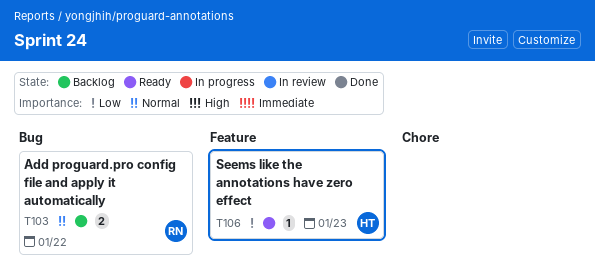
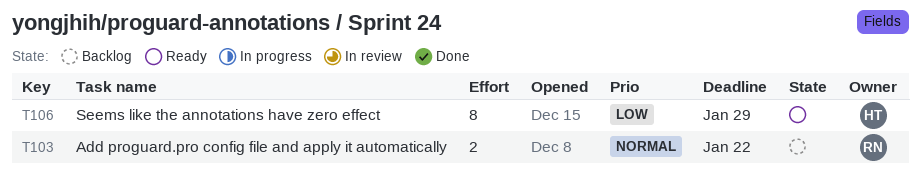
T106, estimate: 1 -> 8
T106, due: Jan 23 -> Jan 29

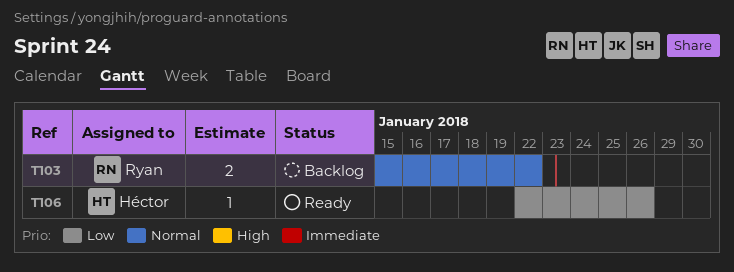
T106, estimate: 8 -> 1
T106, due: Jan 29 -> Jan 26

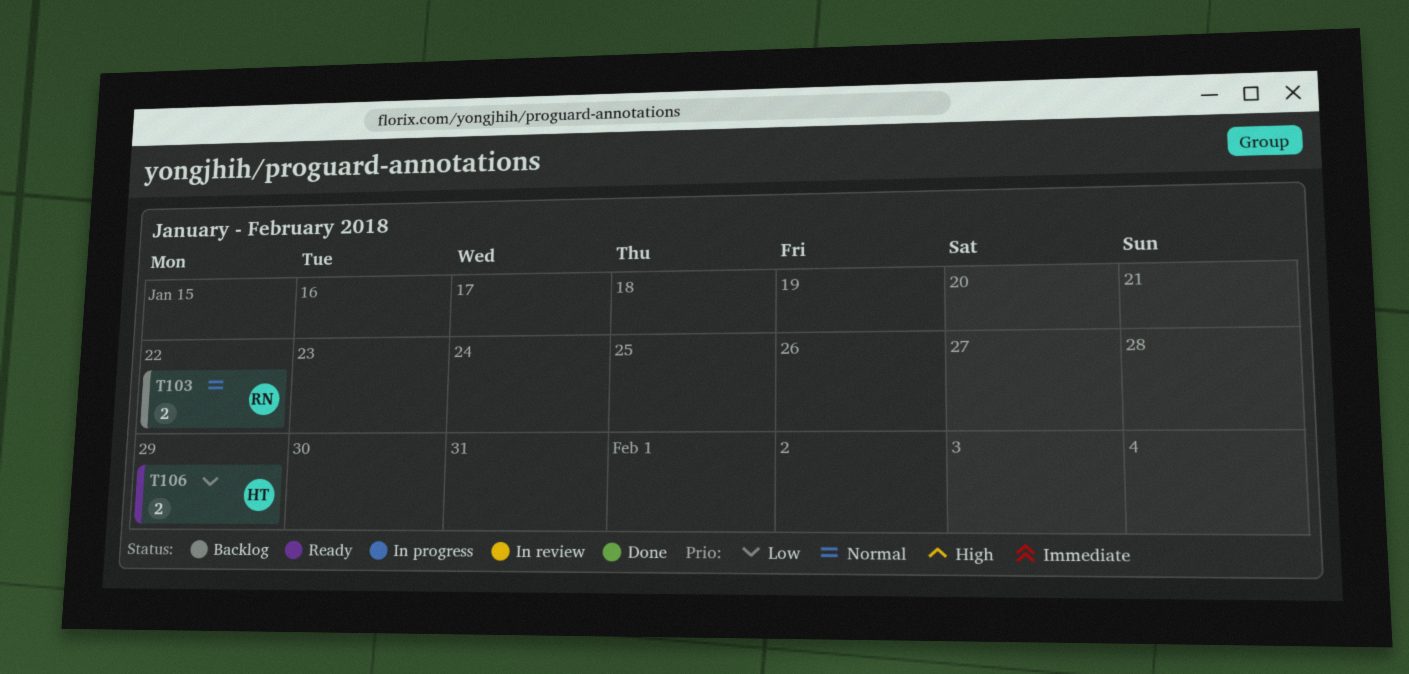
T106, estimate: 1 -> 2
T106, due: Jan 26 -> Jan 29

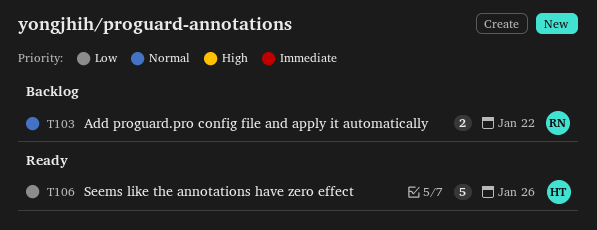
T106, estimate: 2 -> 5
T106, due: Jan 29 -> Jan 26

